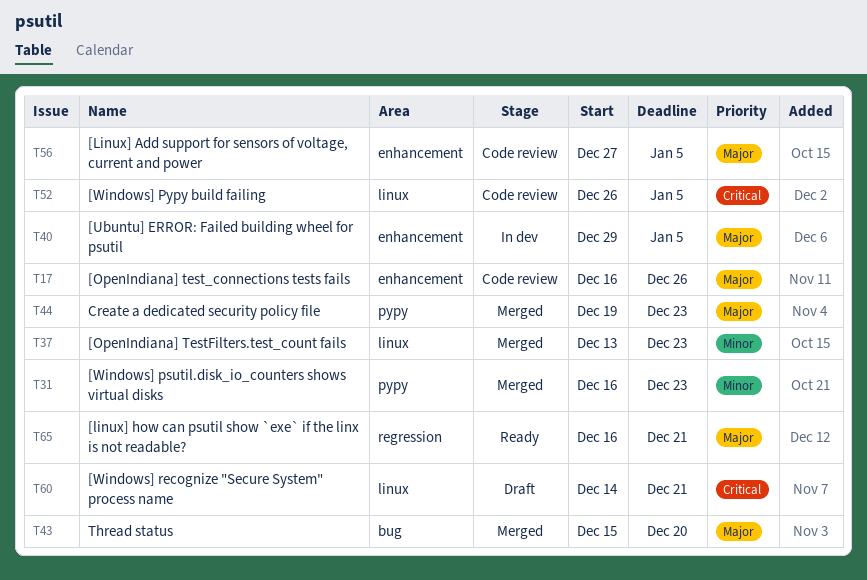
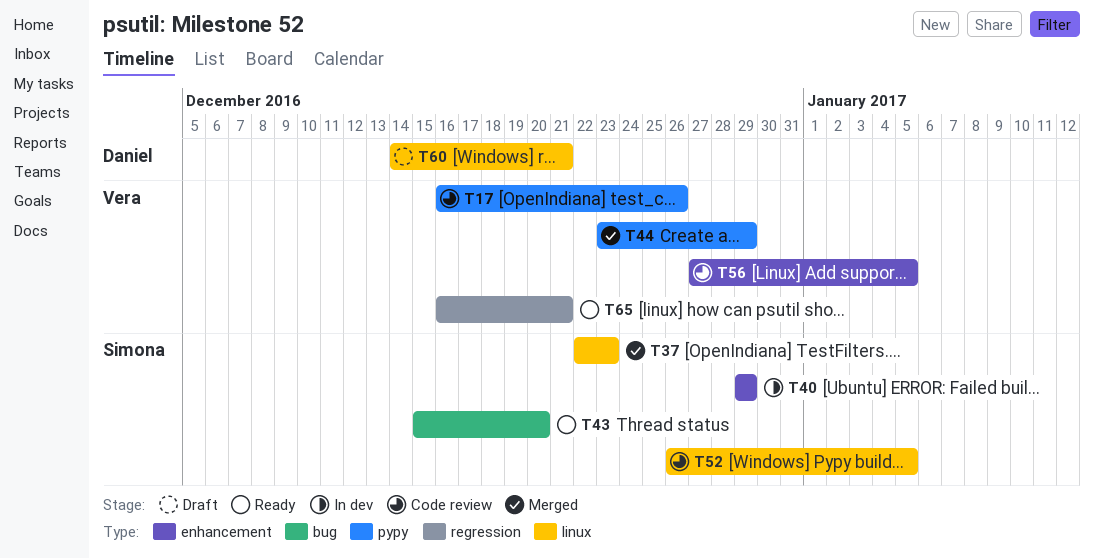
T17, label: enhancement -> pypy
T31: present -> none
T37, start: Dec 13 -> Dec 22
T40, due: Jan 5 -> Dec 29
T43, status: Merged -> Ready
T44, start: Dec 19 -> Dec 23
T44, due: Dec 23 -> Dec 29

